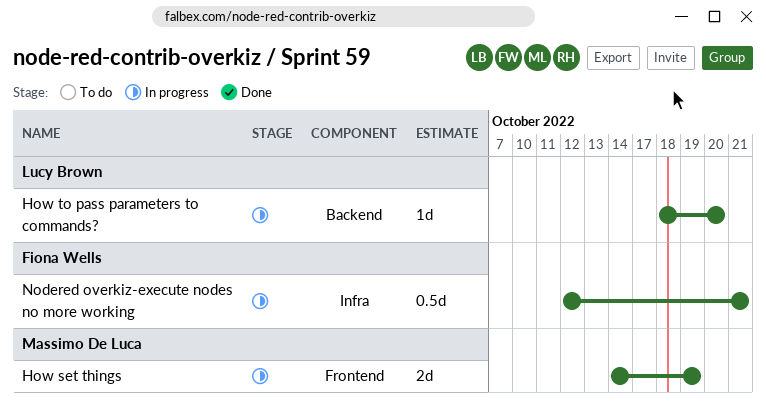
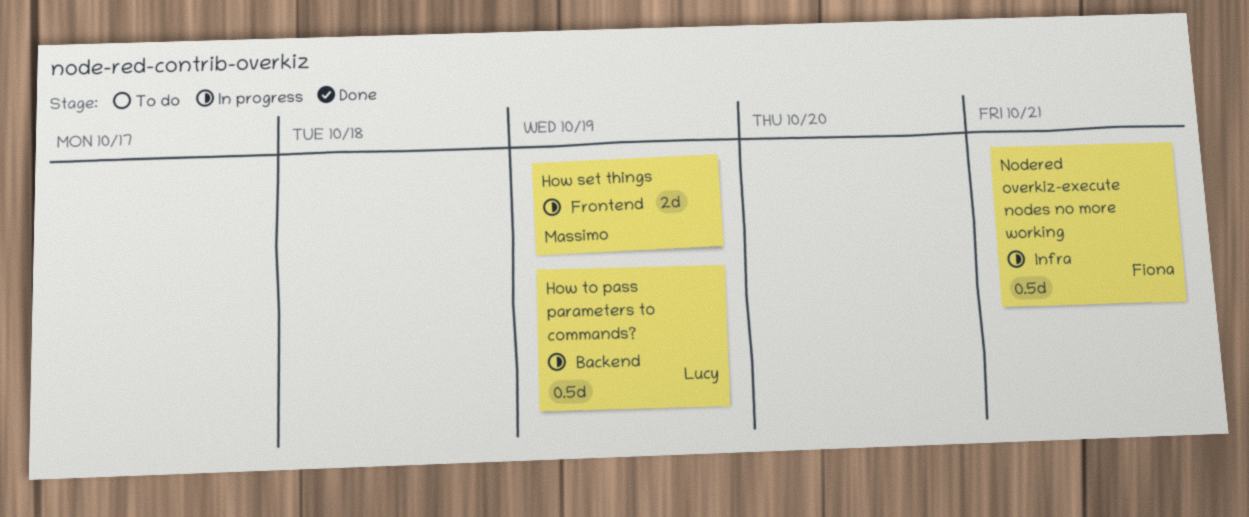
How to pass parameters to commands?, estimate: 1d -> 0.5d
How to pass parameters to commands?, due: Oct 20 -> Oct 19

